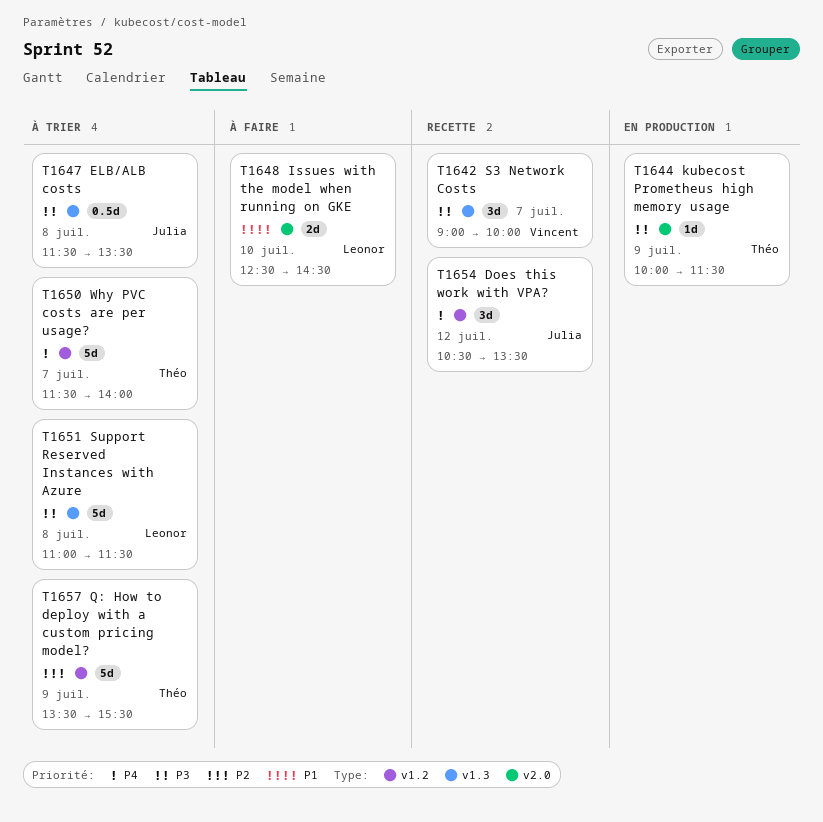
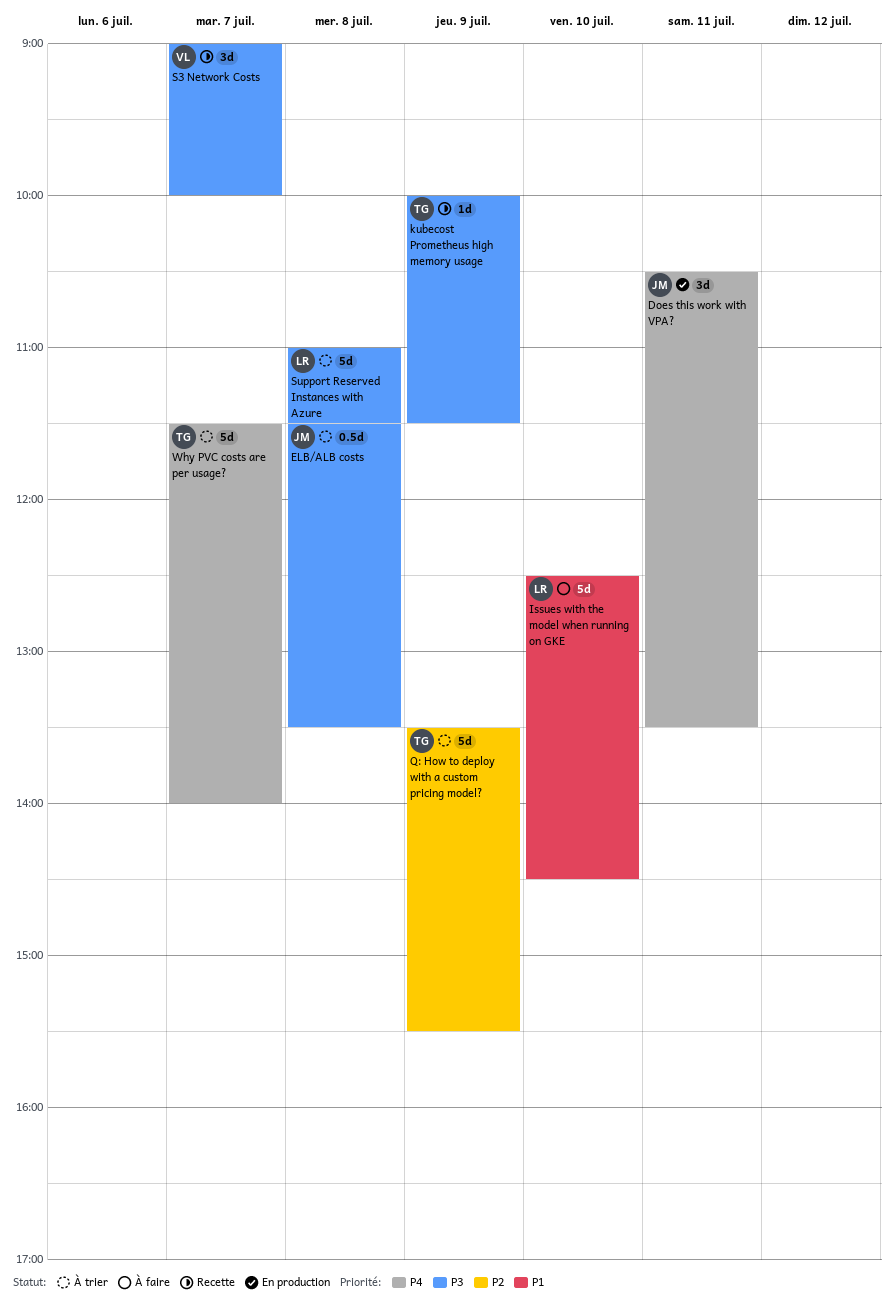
Does this work with VPA?, status: Recette -> En production
Does this work with VPA?, day: Jul 12 -> Jul 11
Issues with the model when running on GKE, estimate: 2d -> 5d
kubecost Prometheus high memory usage, status: En production -> Recette

